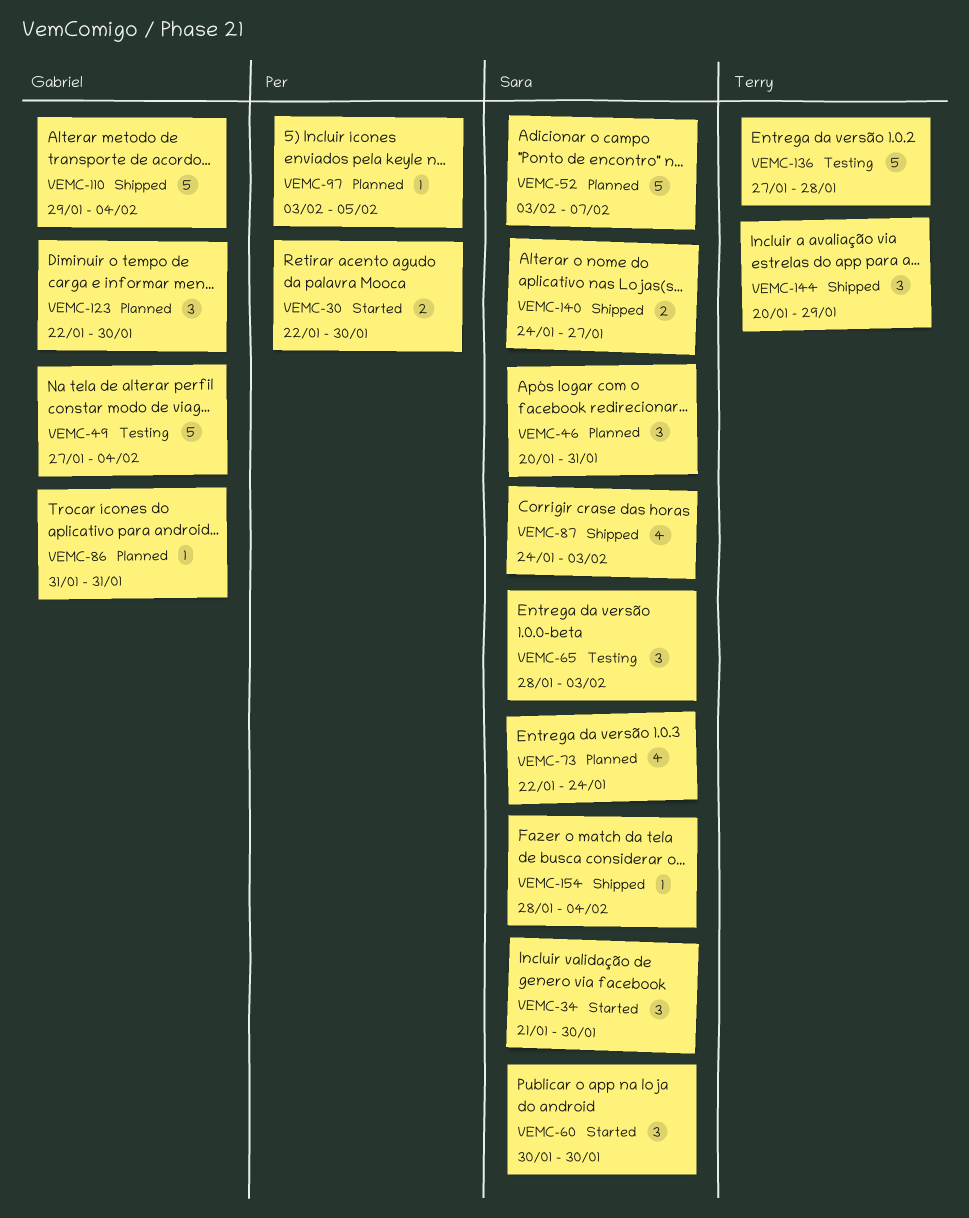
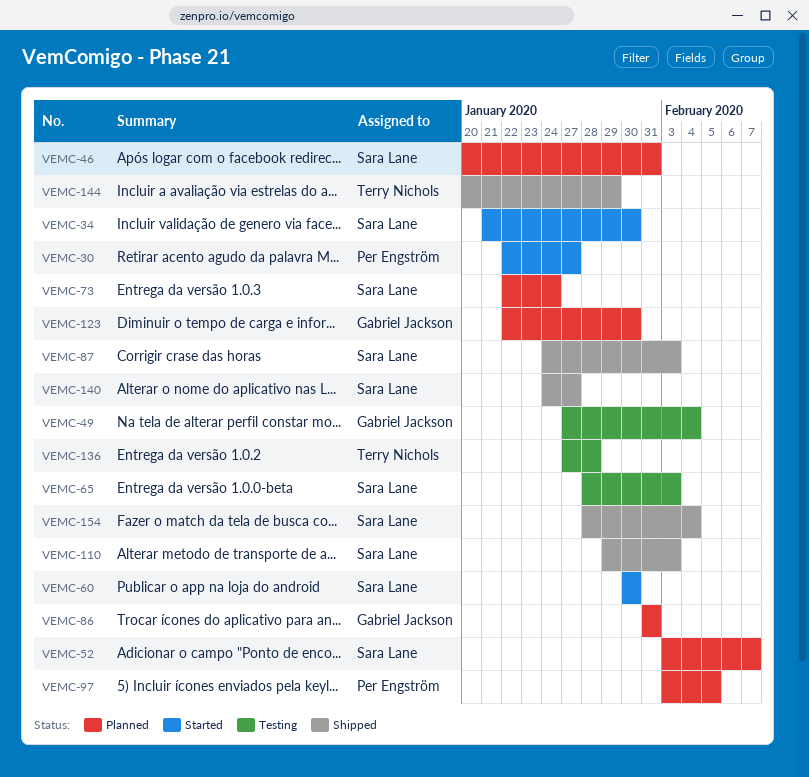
VEMC-30, due: Jan 30 -> Jan 27
VEMC-110, owner: Gabriel Jackson -> Sara Lane
VEMC-110, due: Feb 4 -> Feb 3

